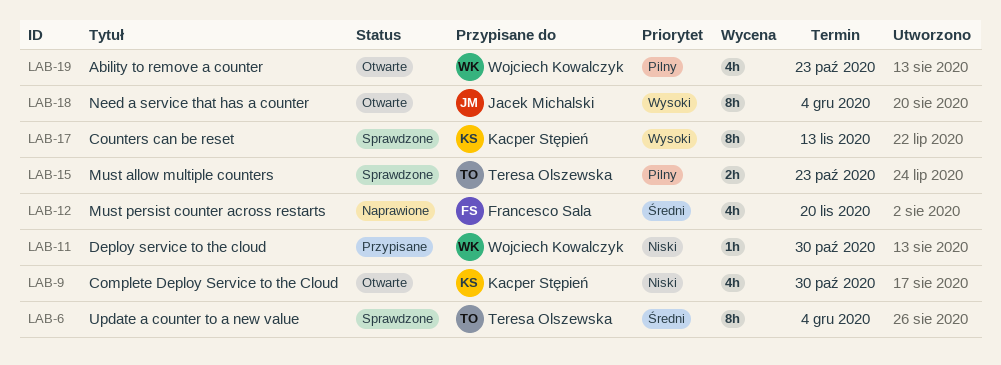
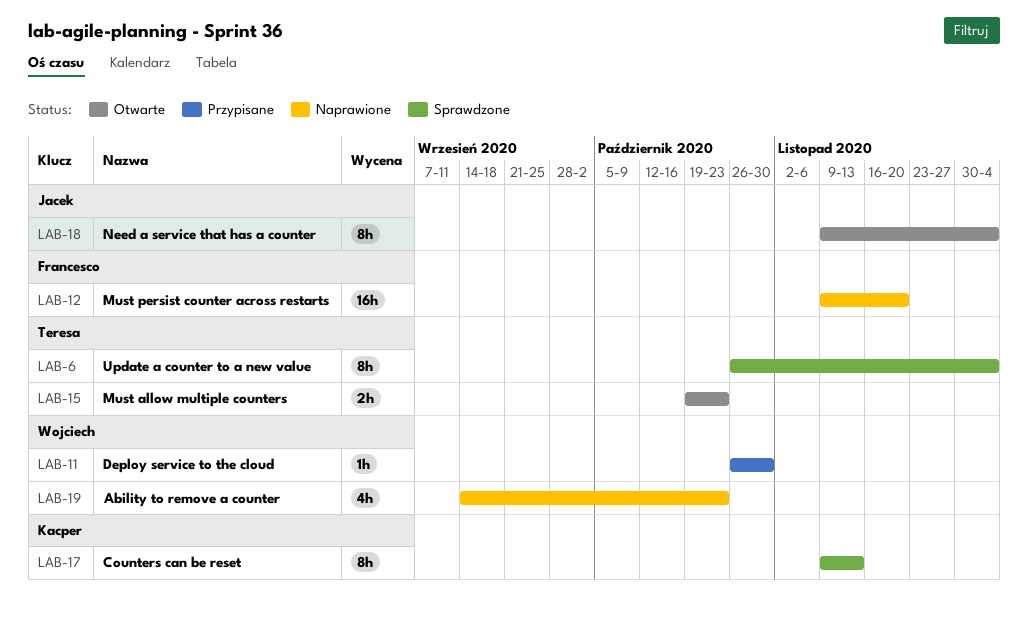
LAB-9: present -> none
LAB-12, estimate: 4h -> 16h
LAB-15, status: Sprawdzone -> Otwarte
LAB-19, status: Otwarte -> Naprawione

